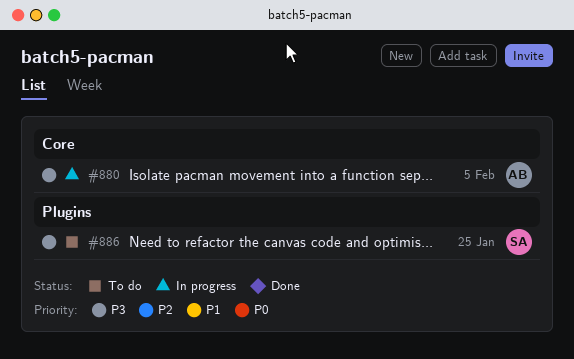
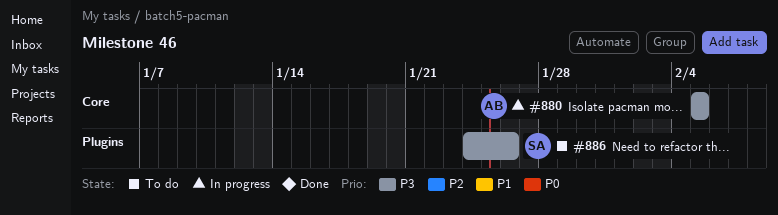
#886, due: Jan 25 -> Jan 26

